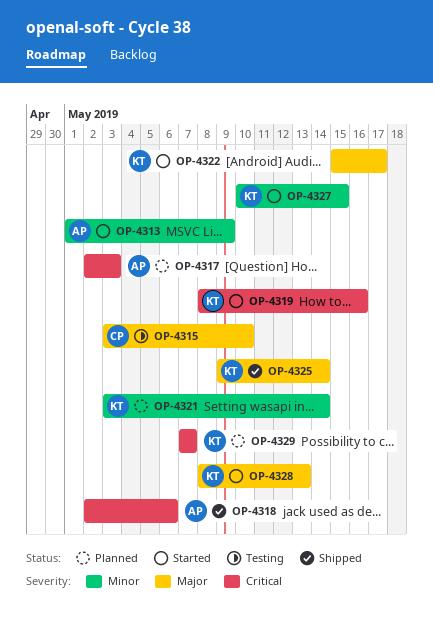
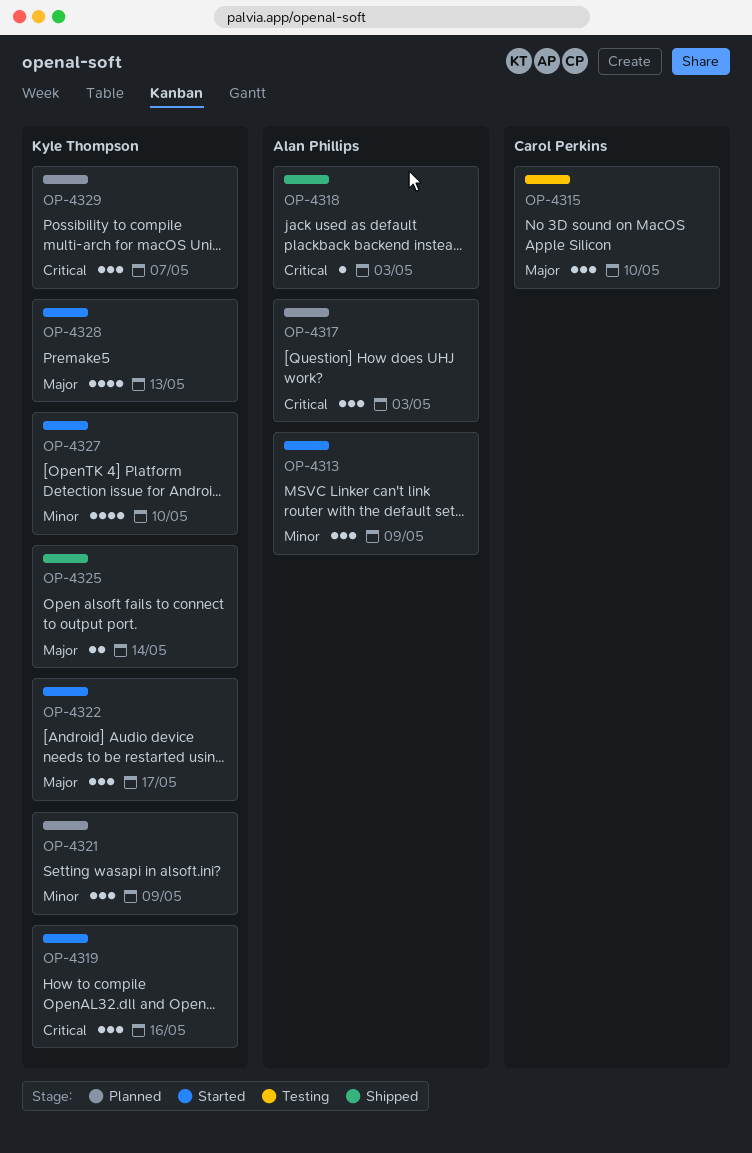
OP-4318, due: May 6 -> May 3
OP-4321, due: May 14 -> May 9
OP-4327, due: May 15 -> May 10

